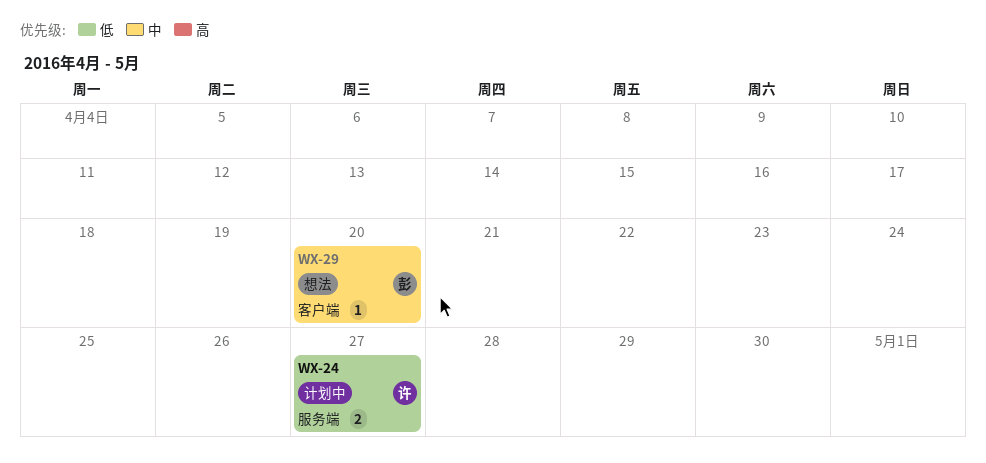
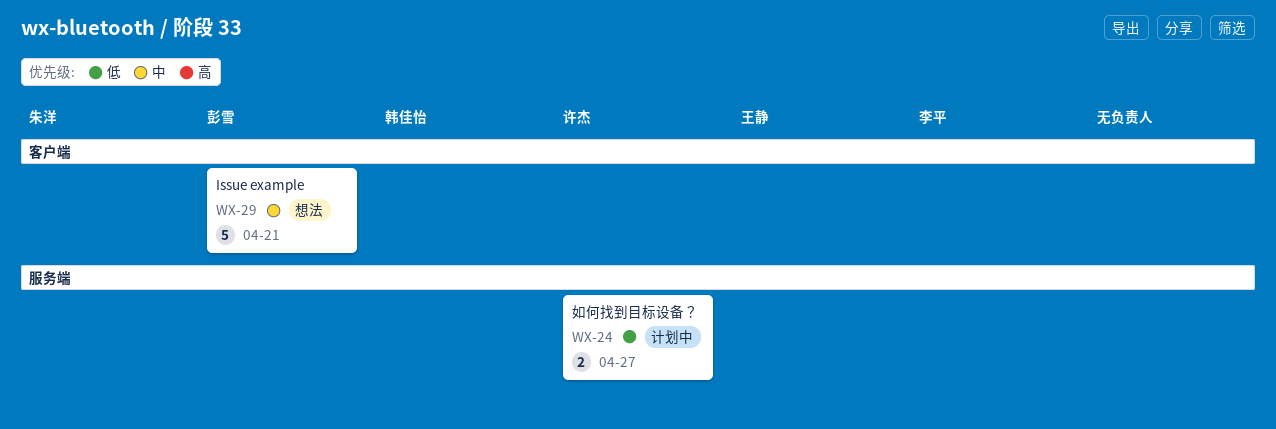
WX-29, estimate: 1 -> 5
WX-29, due: Apr 20 -> Apr 21

